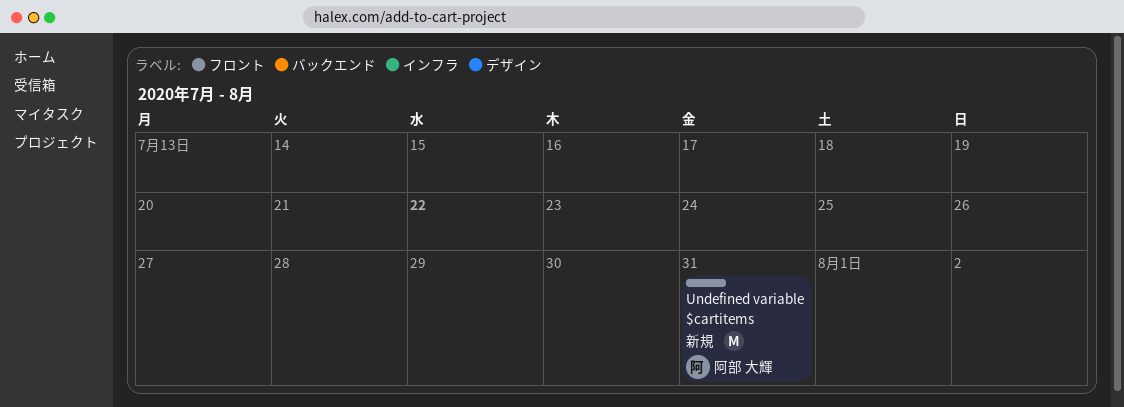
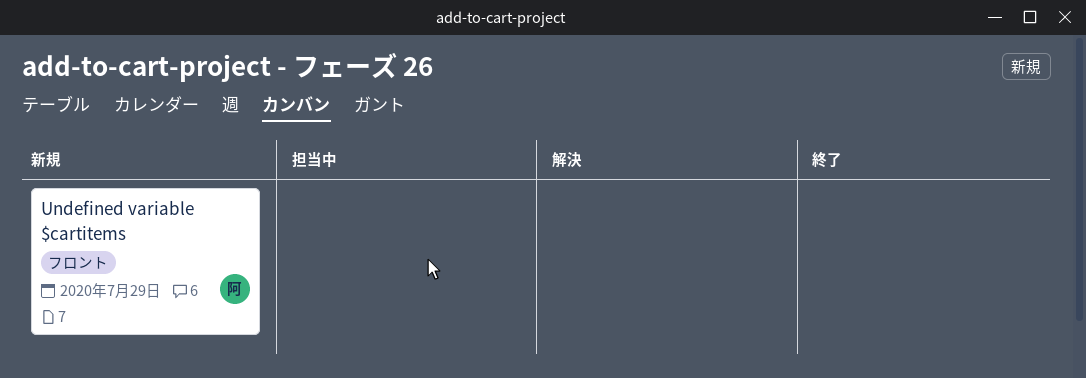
Undefined variable $cartitems, due: Jul 31 -> Jul 29

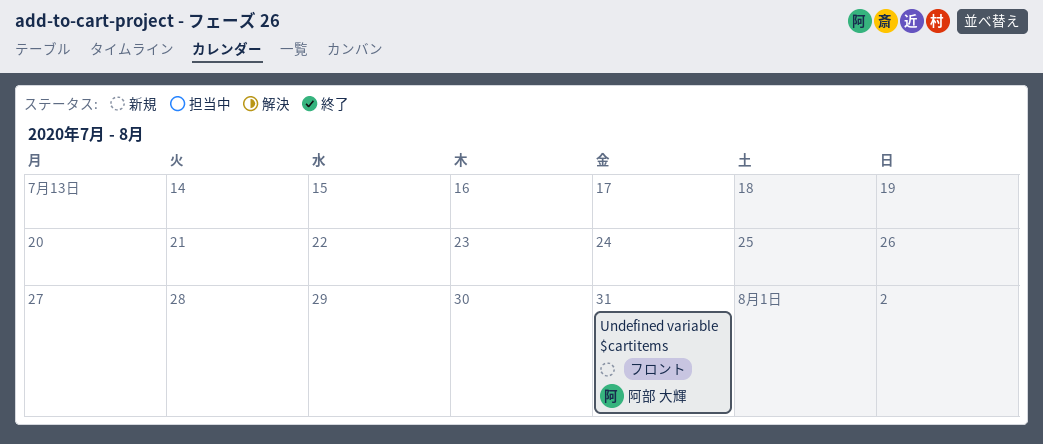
Undefined variable $cartitems, due: Jul 29 -> Jul 31

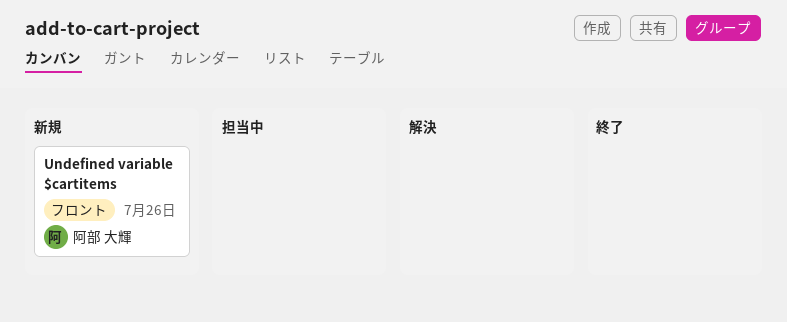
Undefined variable $cartitems, due: Jul 31 -> Jul 26

